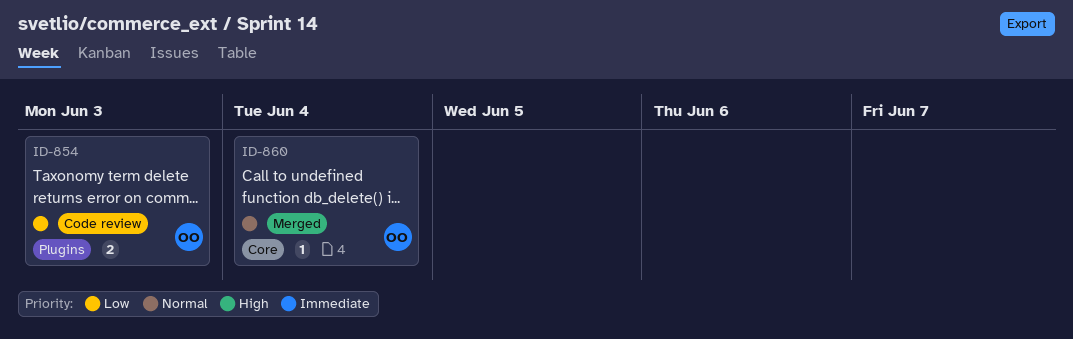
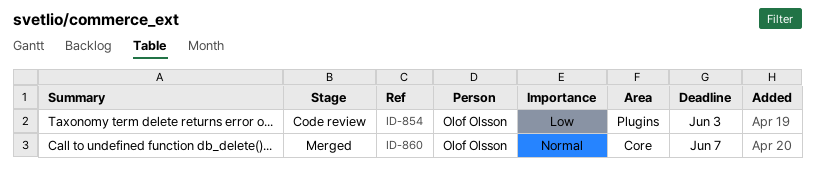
ID-860, due: Jun 4 -> Jun 7

